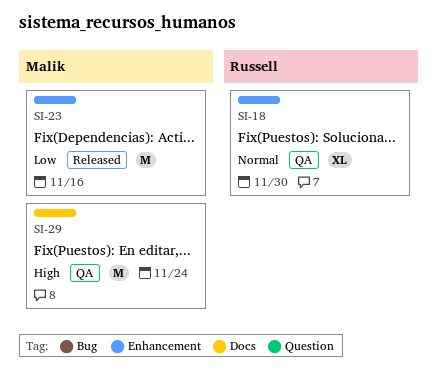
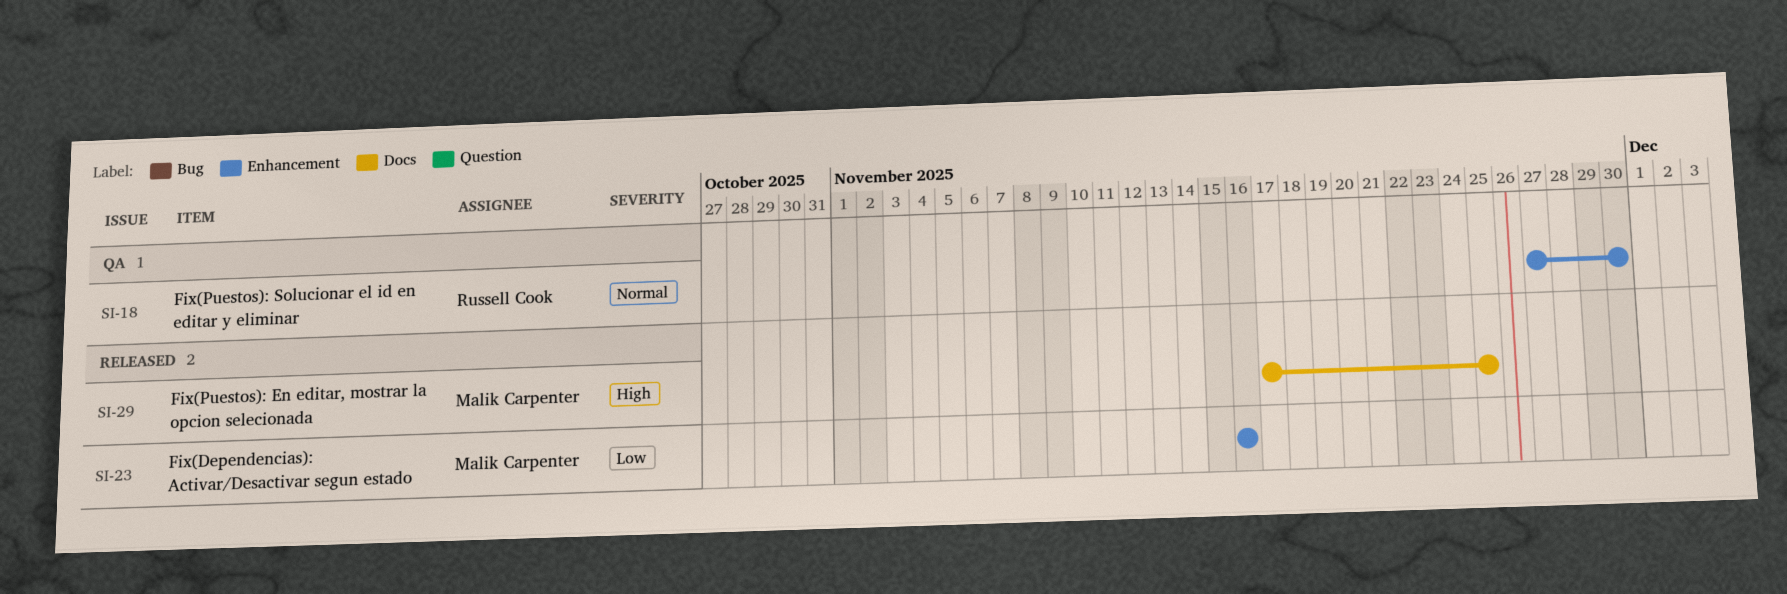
SI-29, status: QA -> Released
SI-29, due: Nov 24 -> Nov 25

